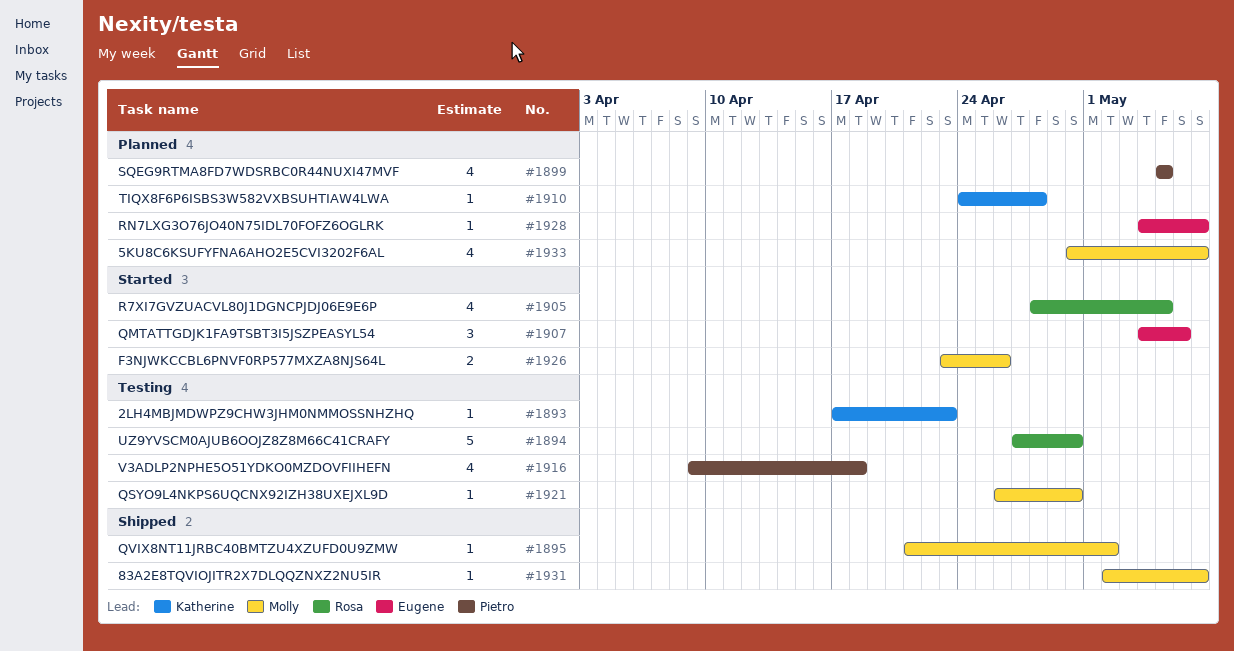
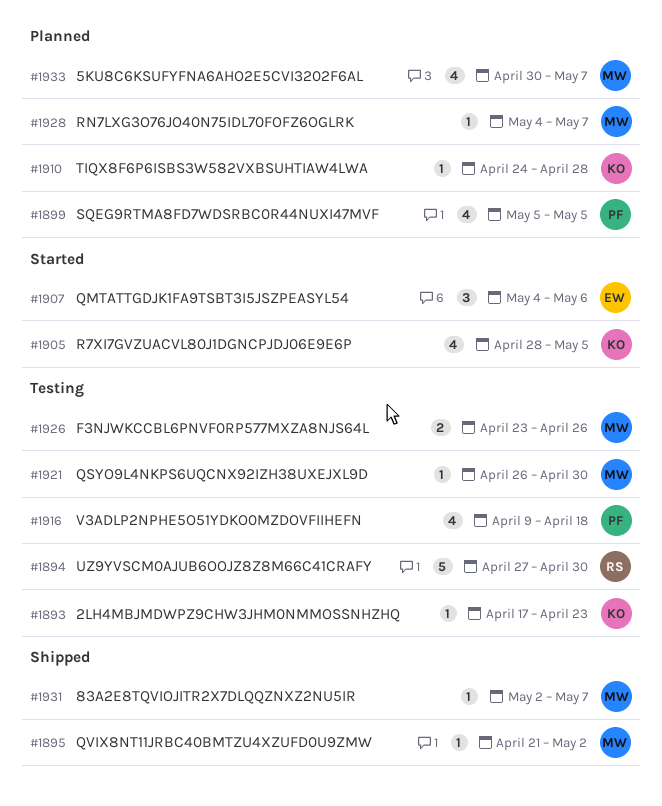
#1905, owner: Rosa -> Katherine
#1926, status: Started -> Testing
#1928, owner: Eugene -> Molly

